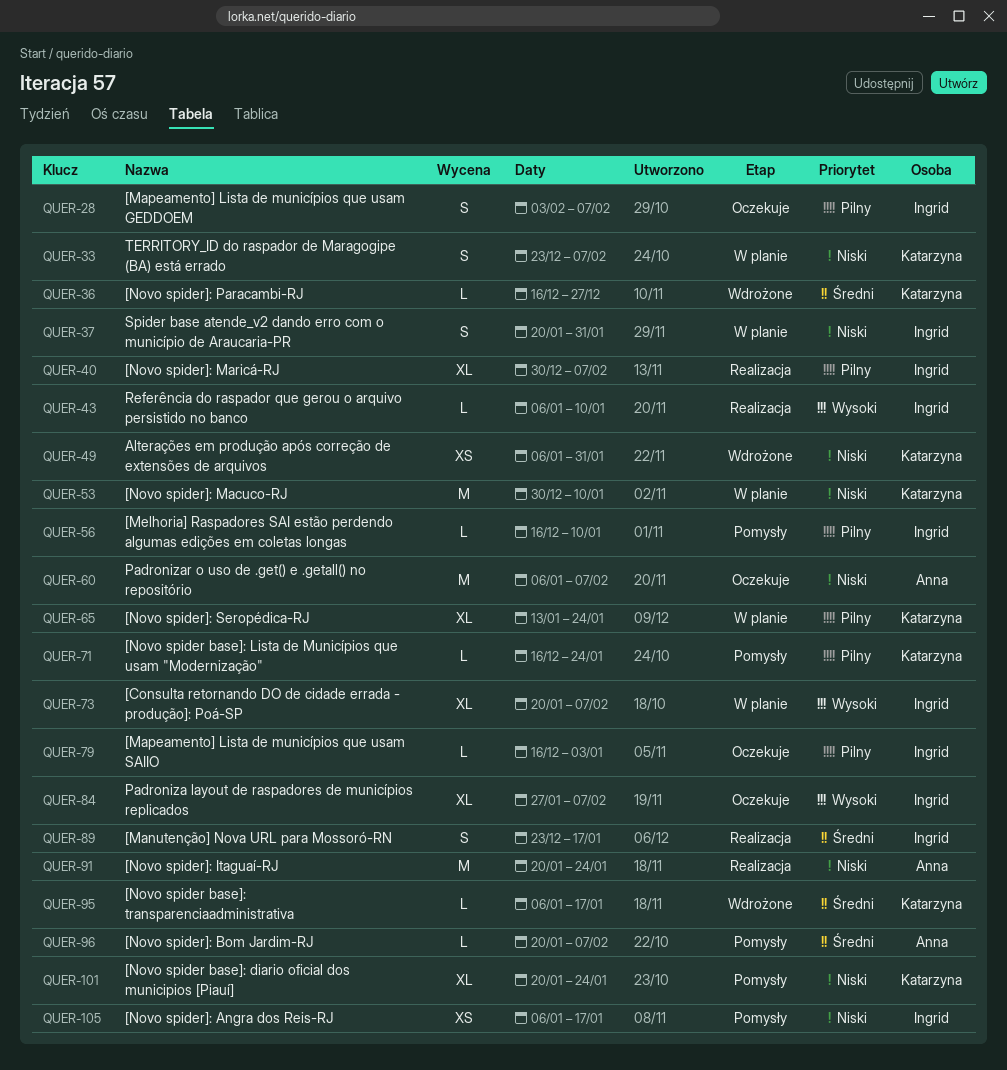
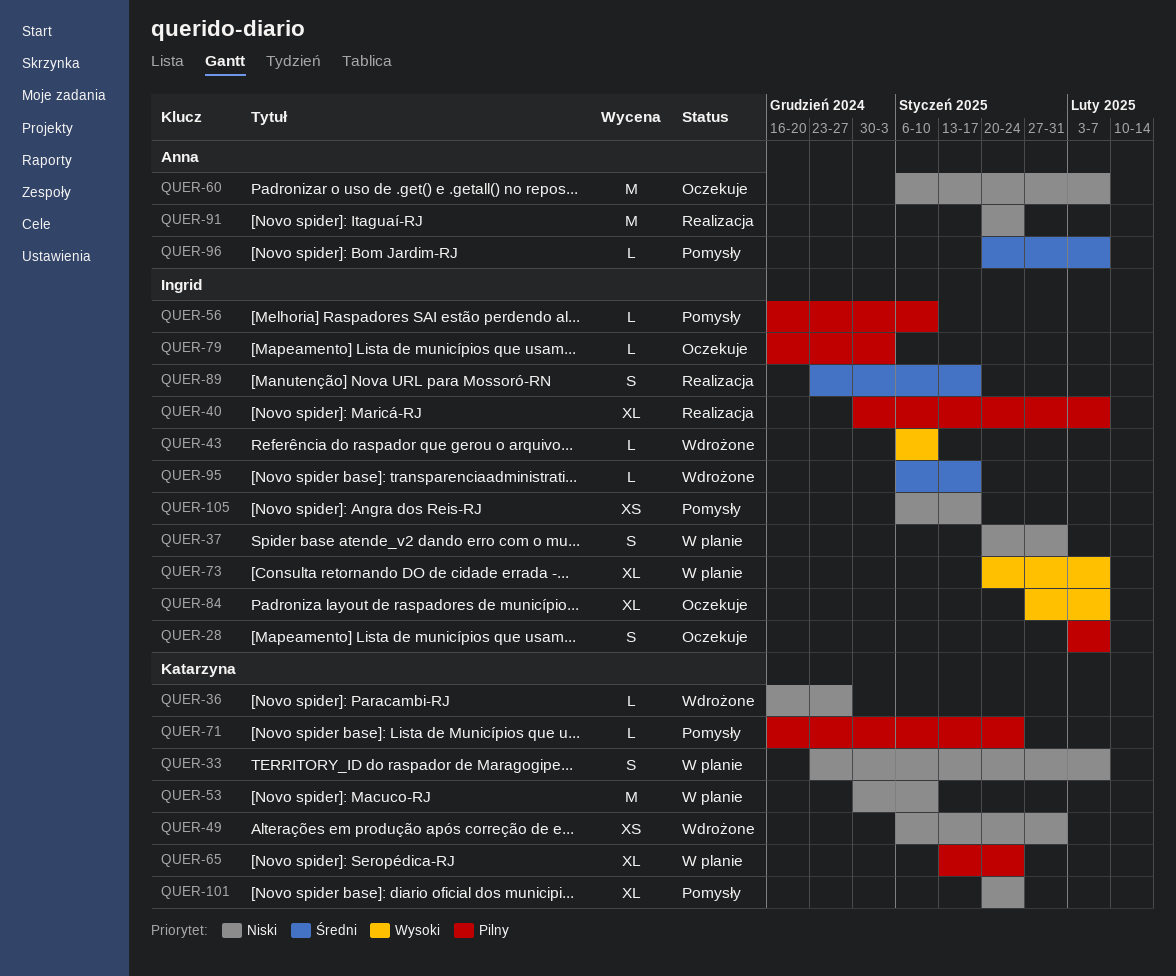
QUER-36, priority: Średni -> Niski
QUER-43, status: Realizacja -> Wdrożone
QUER-95, owner: Katarzyna -> Ingrid

